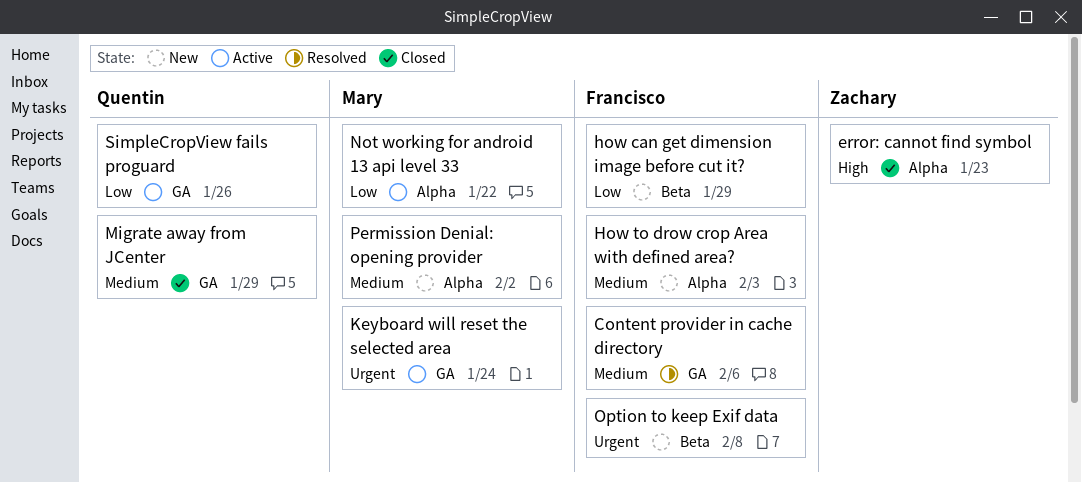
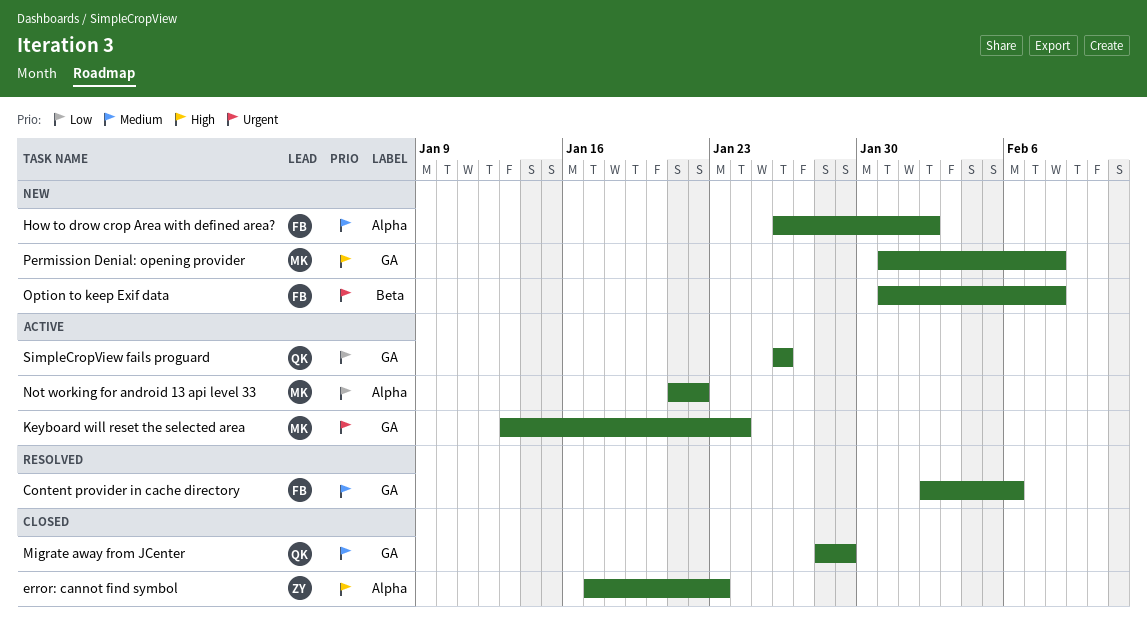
how can get dimension image before cut it?: present -> none
How to drow crop Area with defined area?, due: Feb 3 -> Feb 2
Permission Denial: opening provider, priority: Medium -> High
Permission Denial: opening provider, label: Alpha -> GA
Permission Denial: opening provider, due: Feb 2 -> Feb 8

